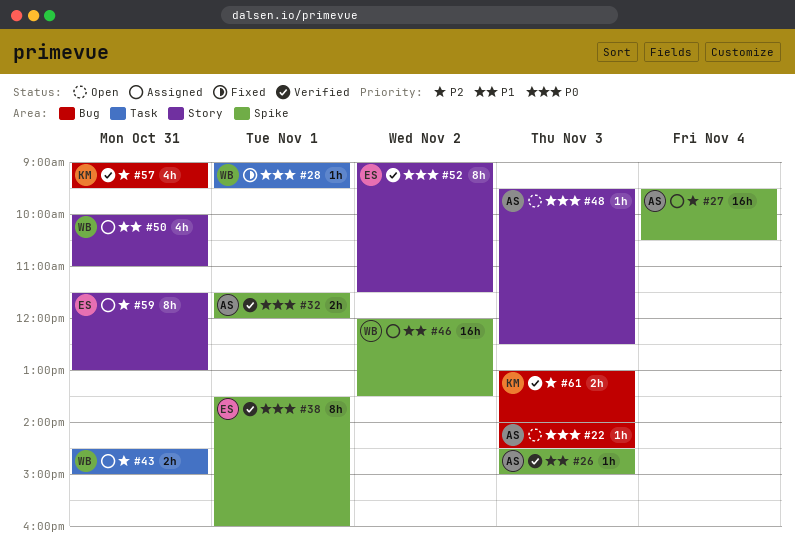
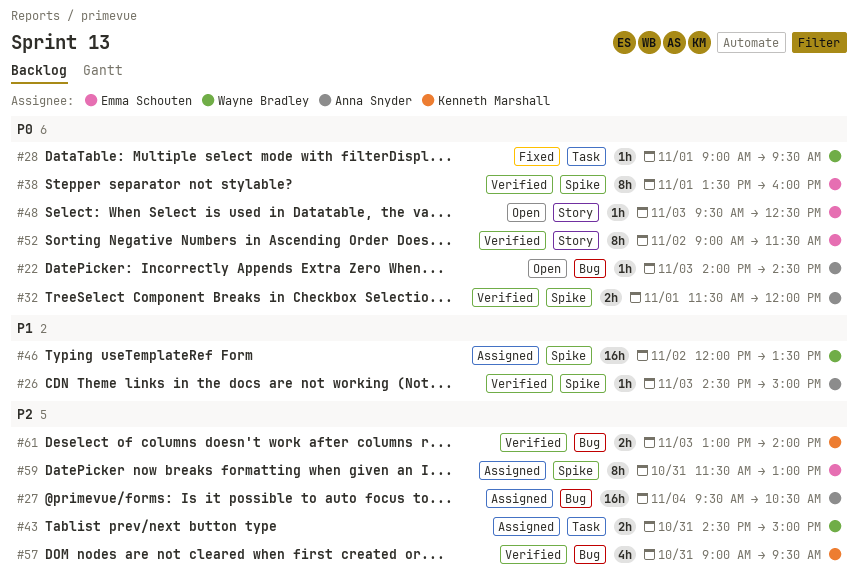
#27, label: Spike -> Bug
#48, owner: Anna Snyder -> Emma Schouten
#50: present -> none
#59, label: Story -> Spike

